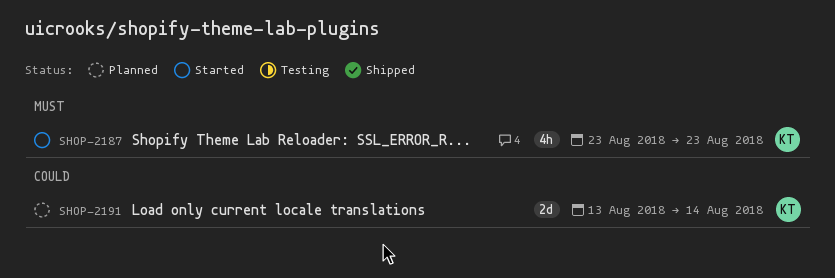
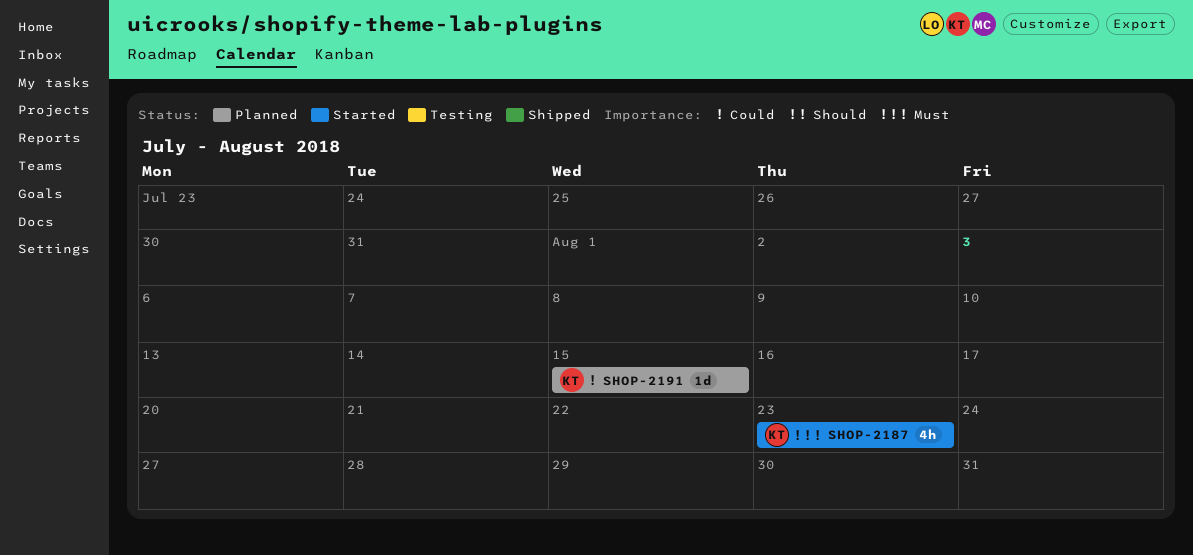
SHOP-2191, estimate: 2d -> 1d
SHOP-2191, start: Aug 13 -> Aug 15
SHOP-2191, due: Aug 14 -> Aug 15

